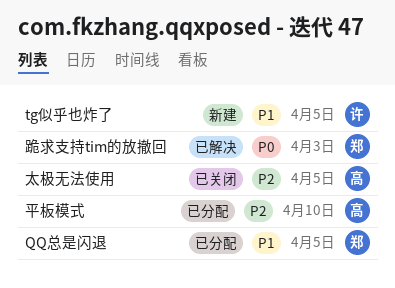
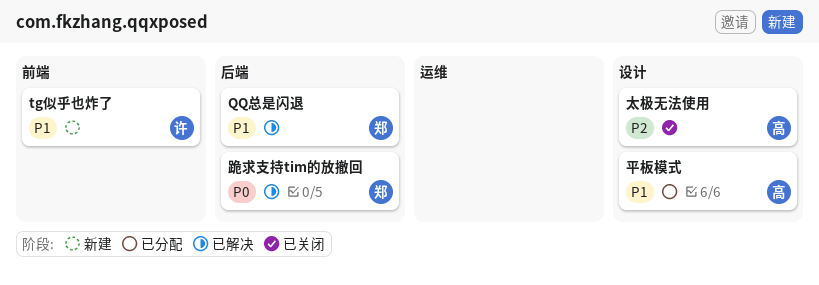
QQ总是闪退, status: 已分配 -> 已解决
平板模式, priority: P2 -> P1

